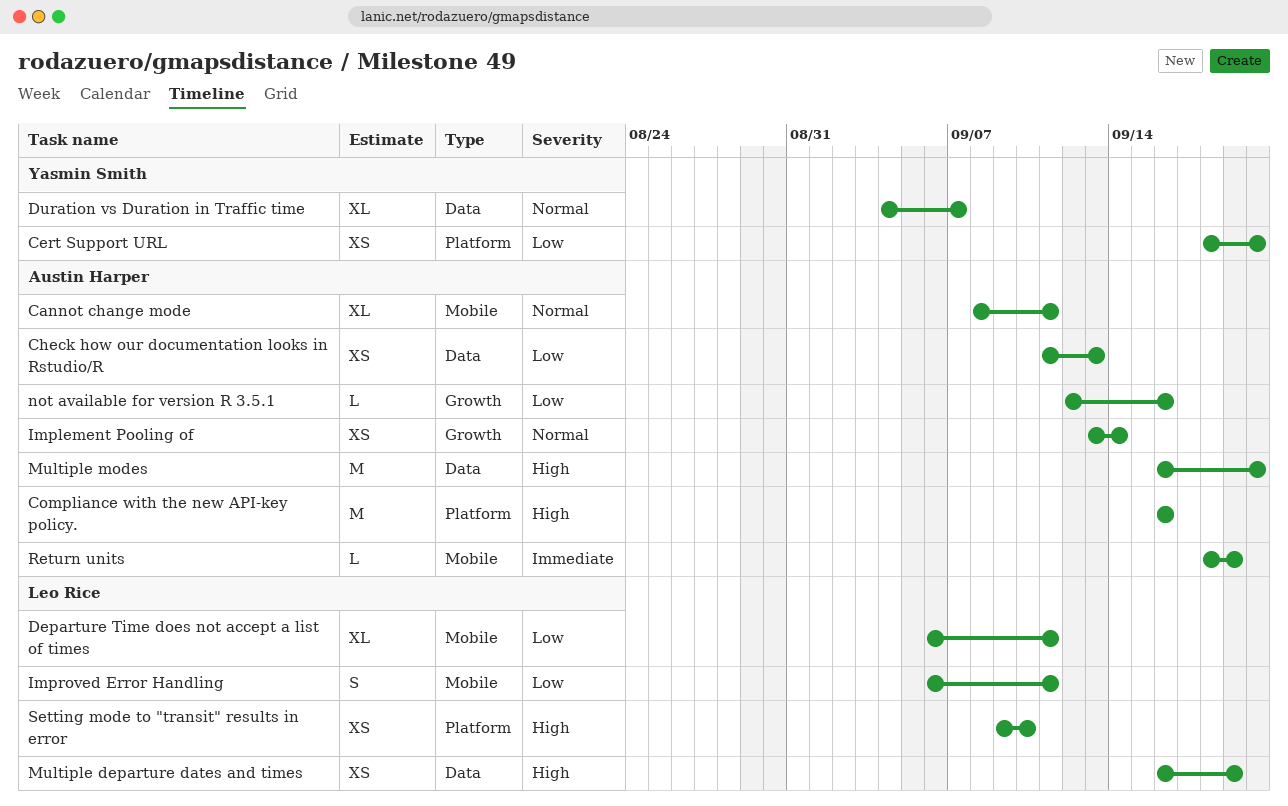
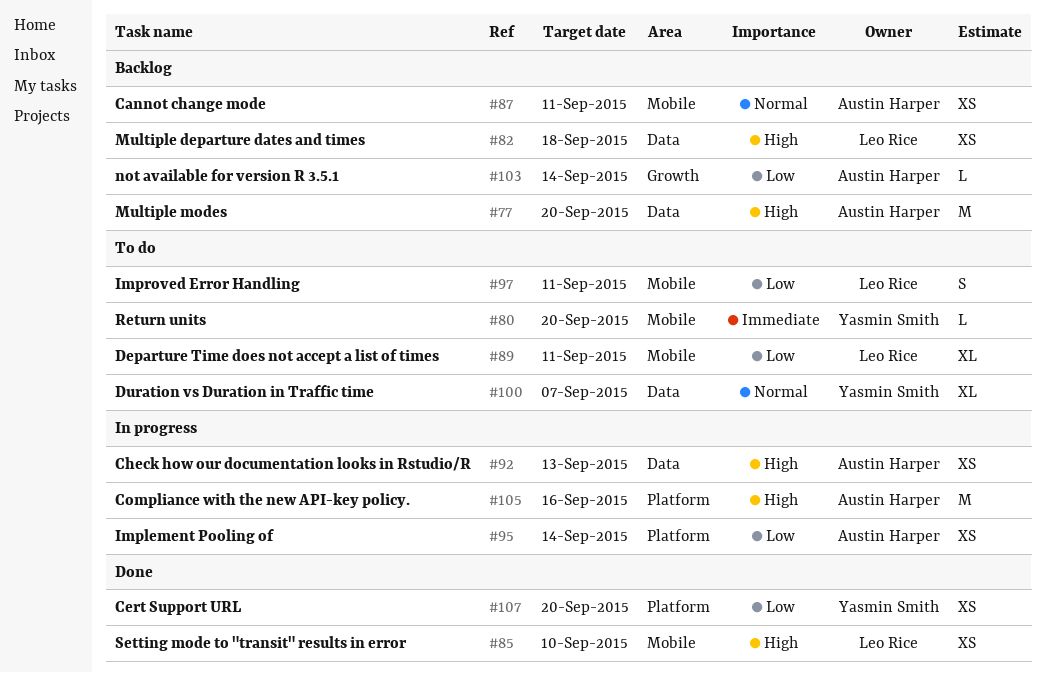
Cannot change mode, estimate: XL -> XS
Check how our documentation looks in Rstudio/R, priority: Low -> High
Implement Pooling of, priority: Normal -> Low
Implement Pooling of, label: Growth -> Platform
Multiple departure dates and times, due: Sep 19 -> Sep 18
not available for version R 3.5.1, due: Sep 16 -> Sep 14
Return units, owner: Austin Harper -> Yasmin Smith
Return units, due: Sep 19 -> Sep 20
Setting mode to "transit" results in error, label: Platform -> Mobile

